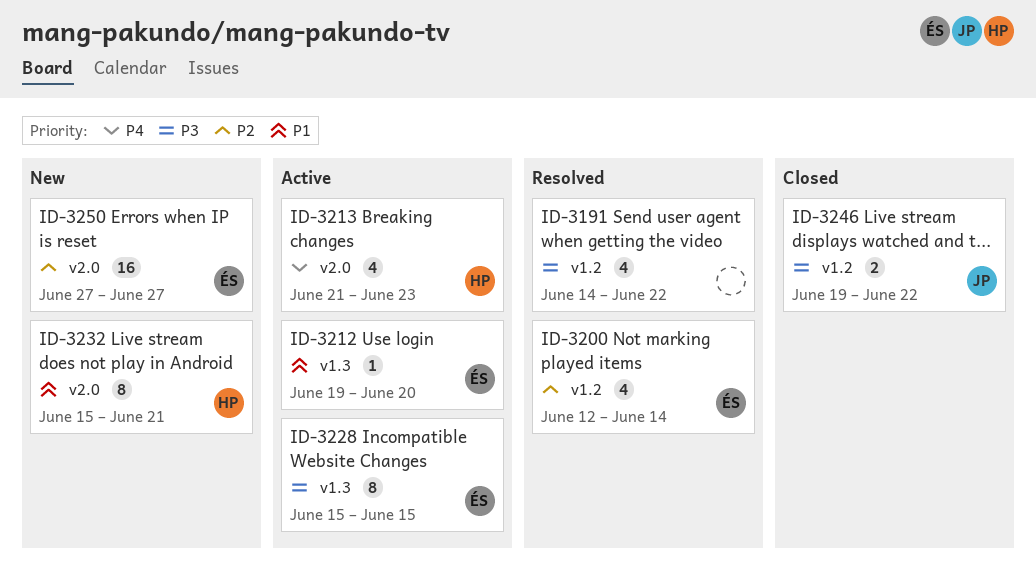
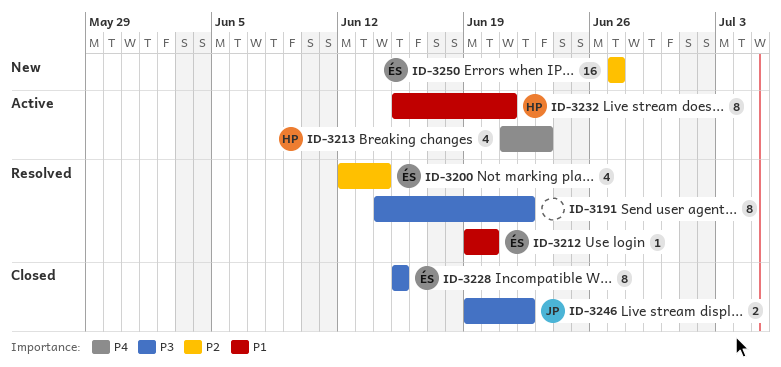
ID-3191, estimate: 4 -> 8
ID-3212, status: Active -> Resolved
ID-3228, status: Active -> Closed
ID-3232, status: New -> Active

